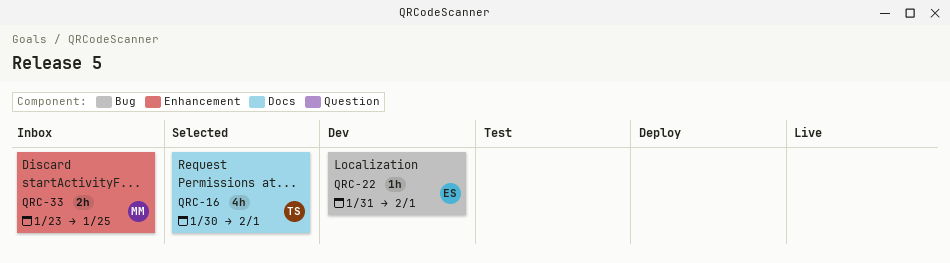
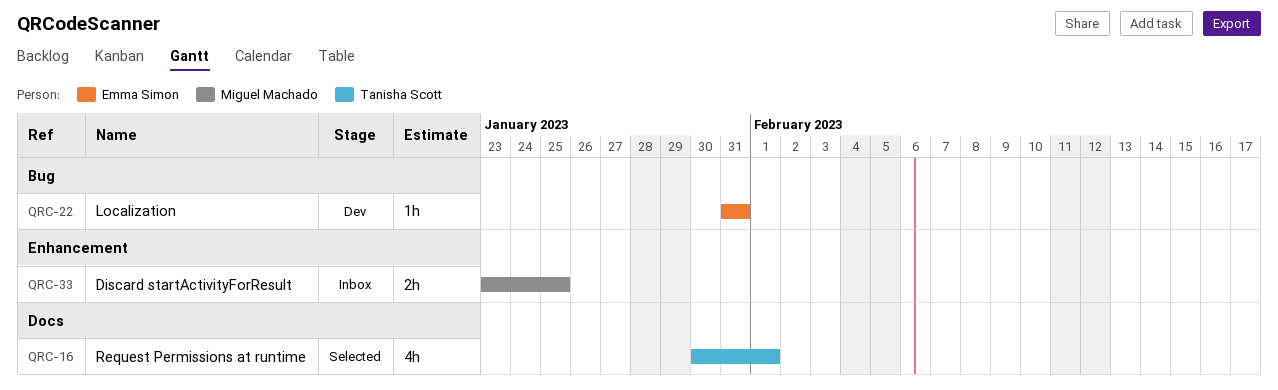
QRC-22, due: Feb 1 -> Jan 31

